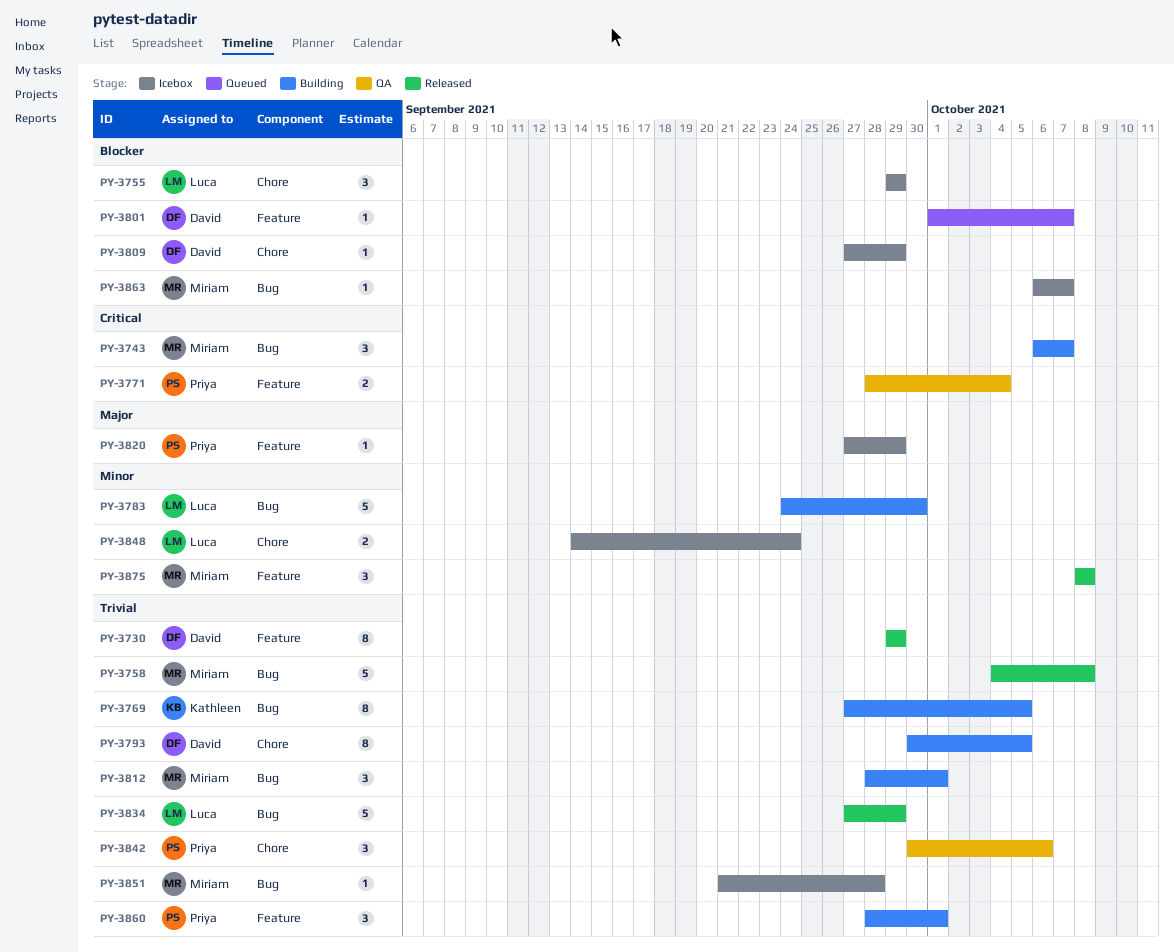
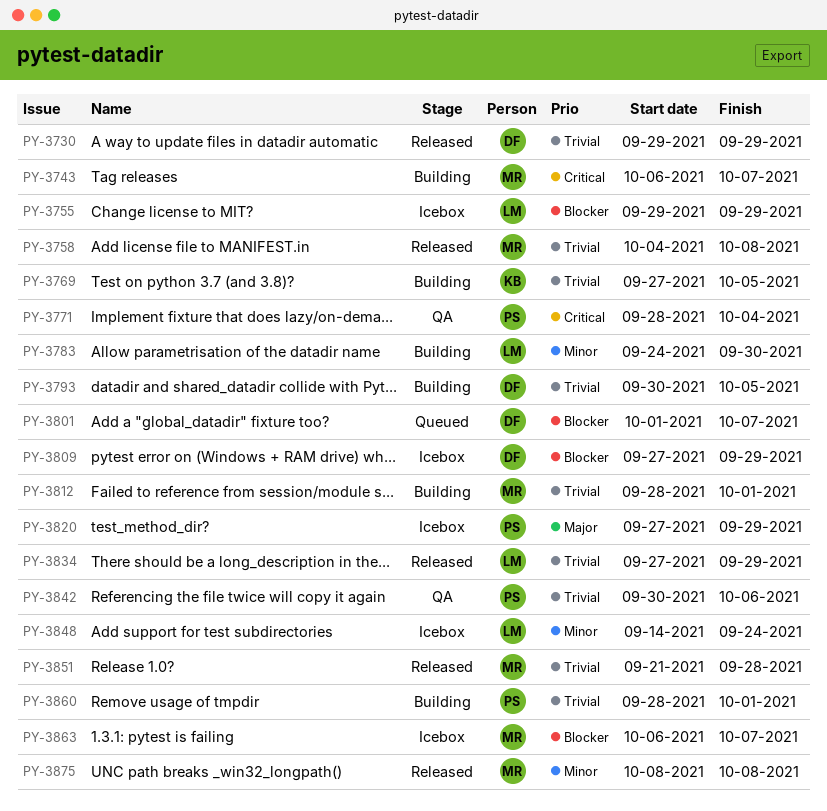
PY-3851, status: Icebox -> Released

